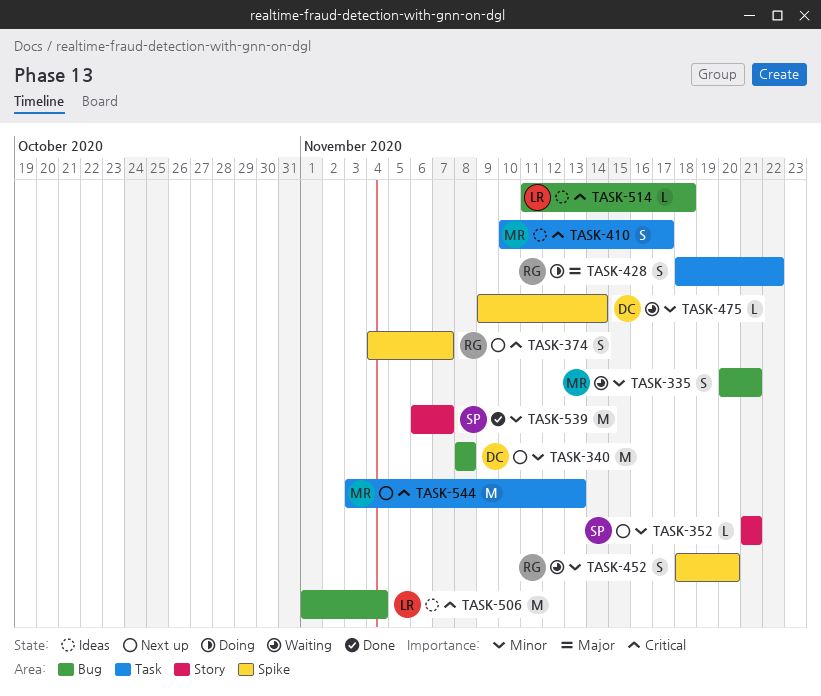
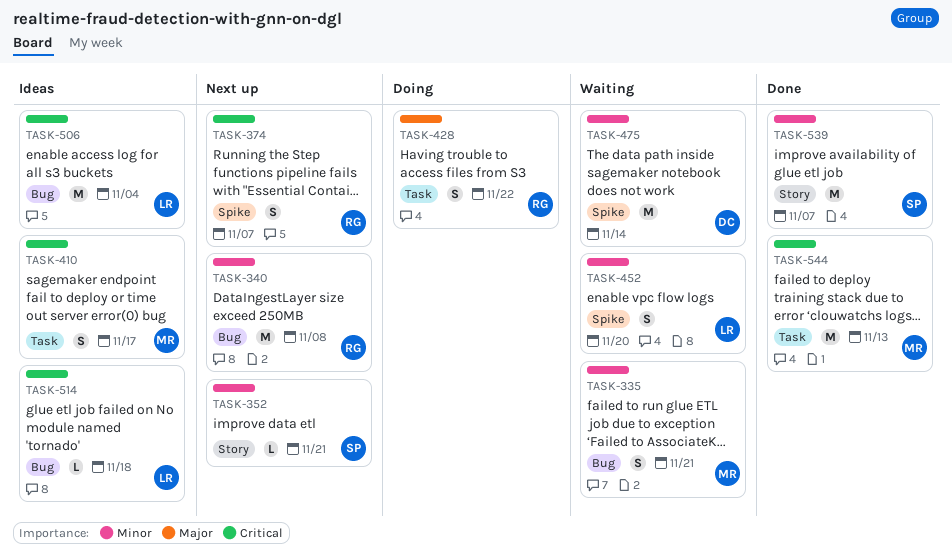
TASK-340, owner: DC -> RG
TASK-452, owner: RG -> LR
TASK-475, estimate: L -> M
TASK-544, status: Next up -> Done

